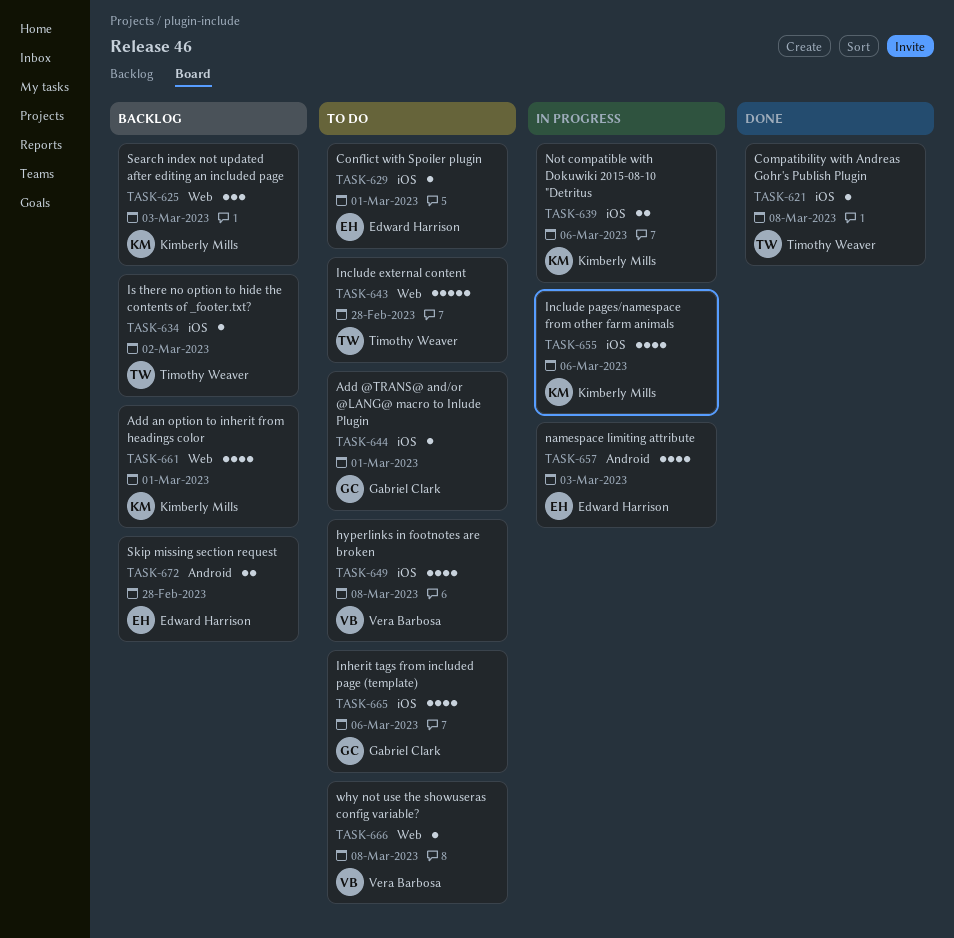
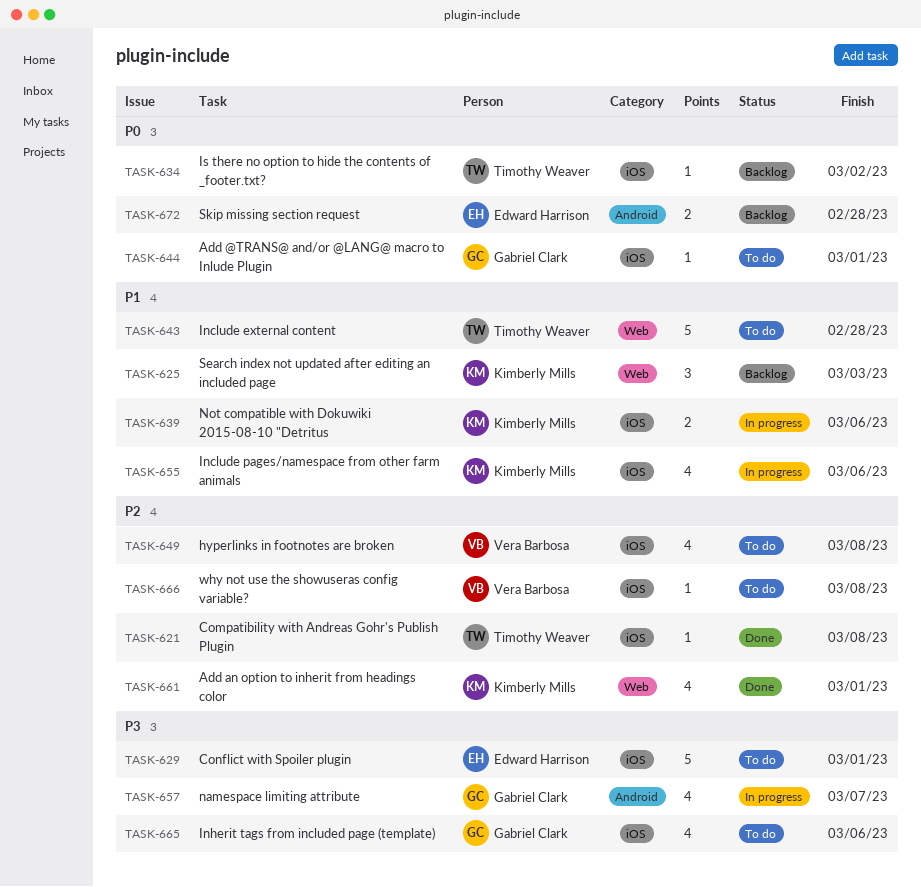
TASK-629, estimate: 1 -> 5
TASK-657, owner: Edward Harrison -> Gabriel Clark
TASK-657, due: Mar 3 -> Mar 7
TASK-661, status: Backlog -> Done
TASK-666, label: Web -> iOS

